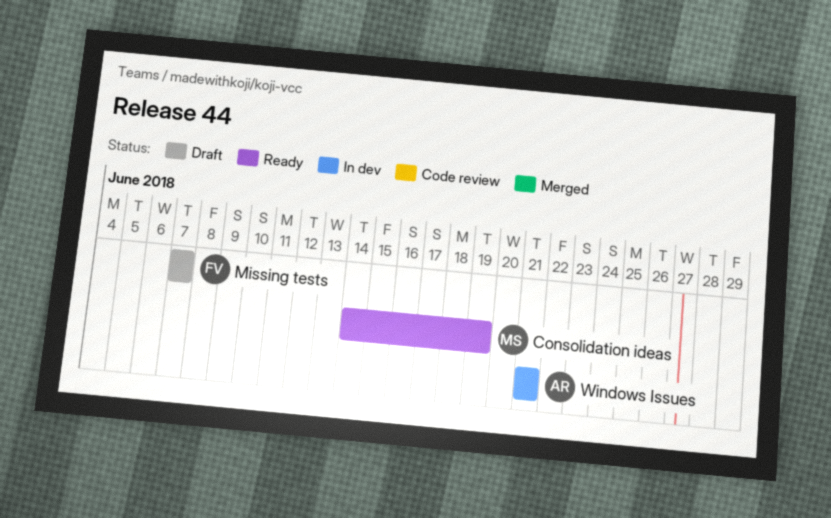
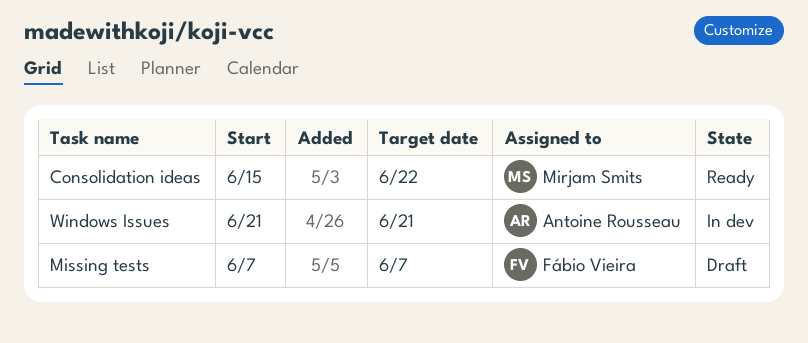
Consolidation ideas, start: Jun 14 -> Jun 15
Consolidation ideas, due: Jun 19 -> Jun 22

